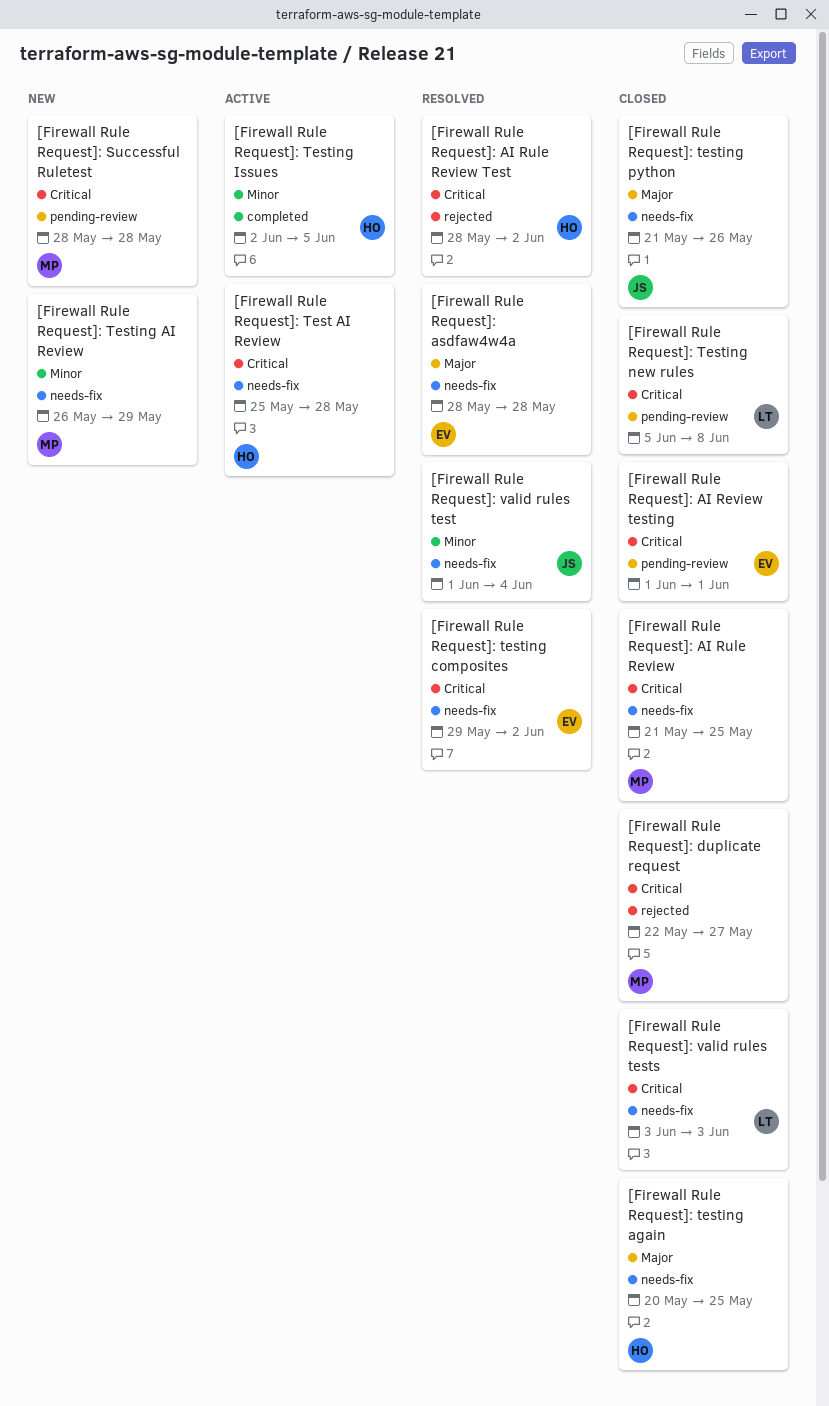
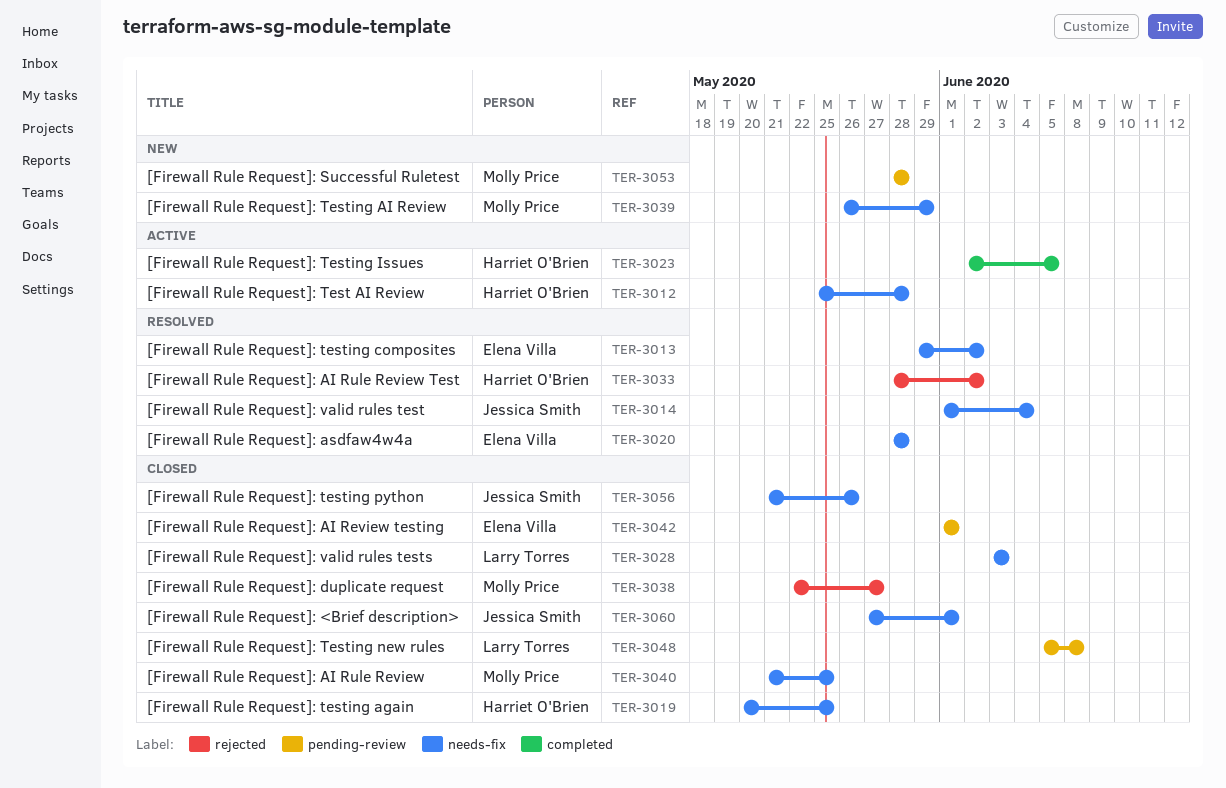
[Firewall Rule Request]: <Brief description>: none -> present

